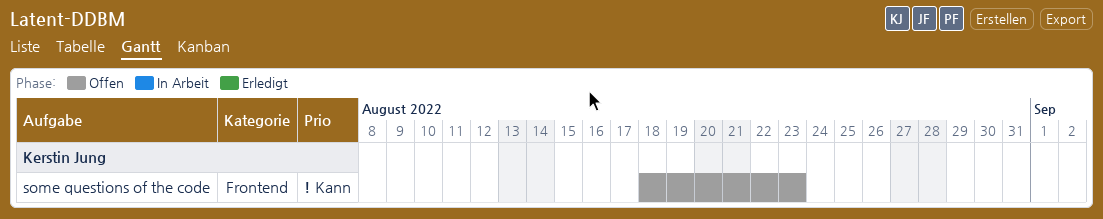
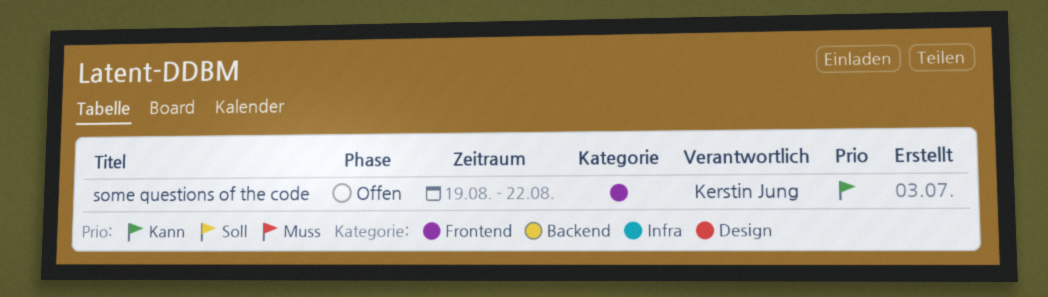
some questions of the code, start: Aug 18 -> Aug 19
some questions of the code, due: Aug 23 -> Aug 22

